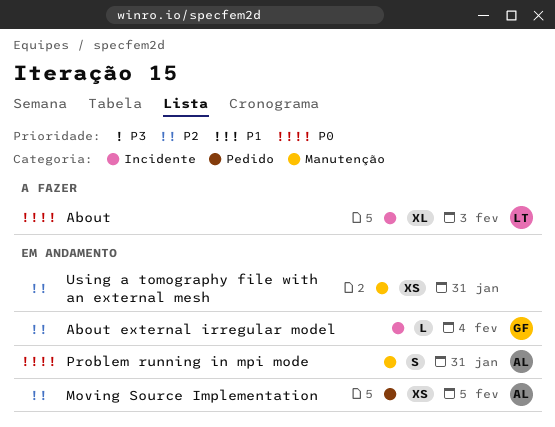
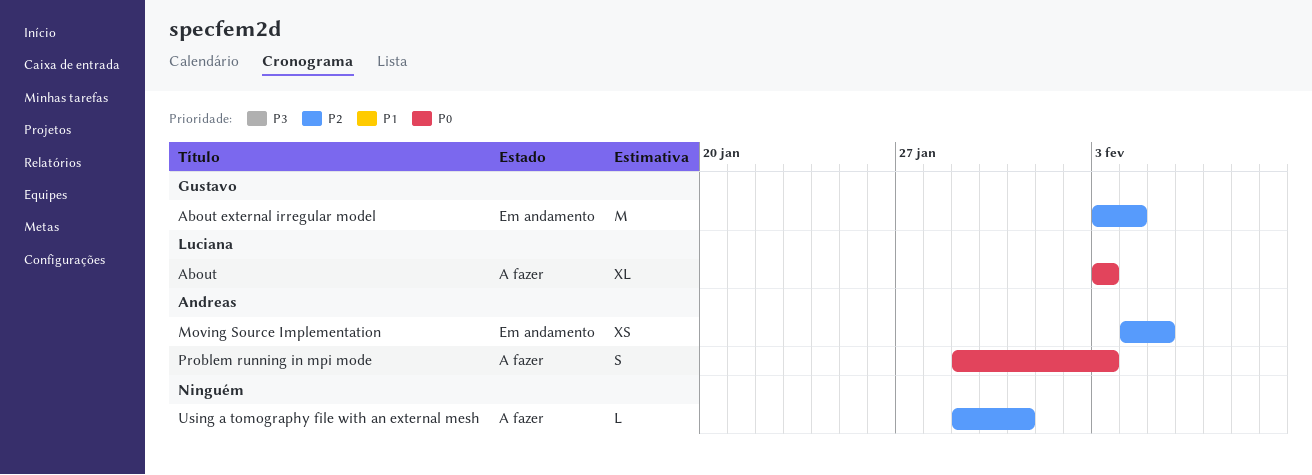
About external irregular model, estimate: L -> M
Problem running in mpi mode, status: Em andamento -> A fazer
Problem running in mpi mode, due: Jan 31 -> Feb 3
Using a tomography file with an external mesh, status: Em andamento -> A fazer
Using a tomography file with an external mesh, estimate: XS -> L

